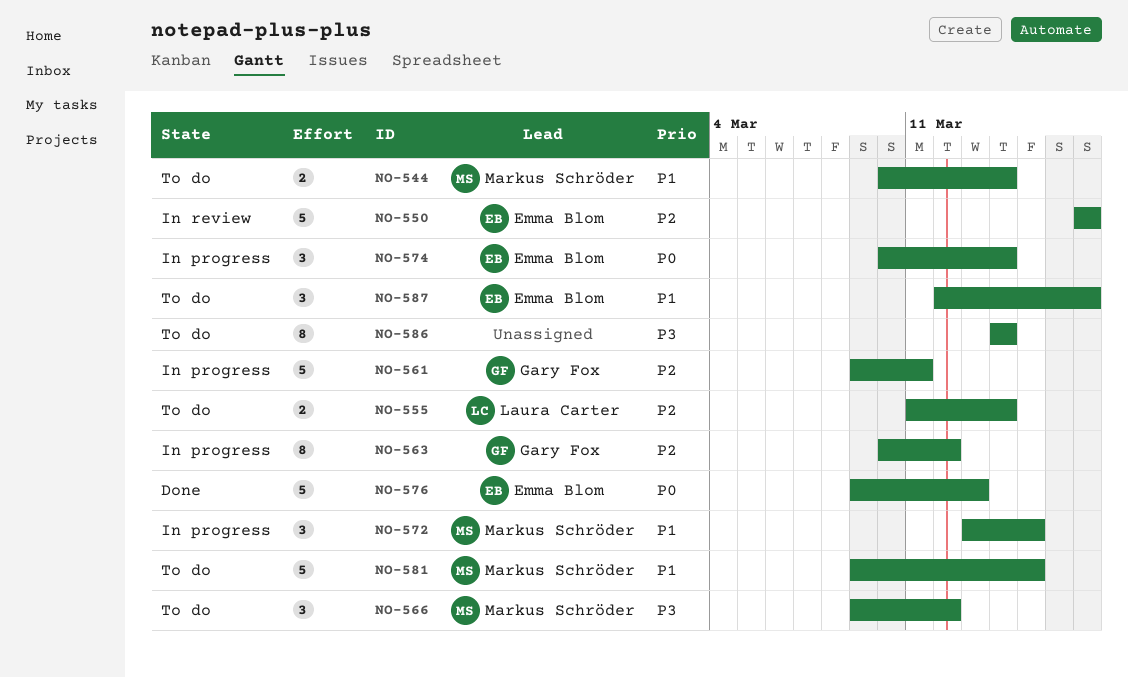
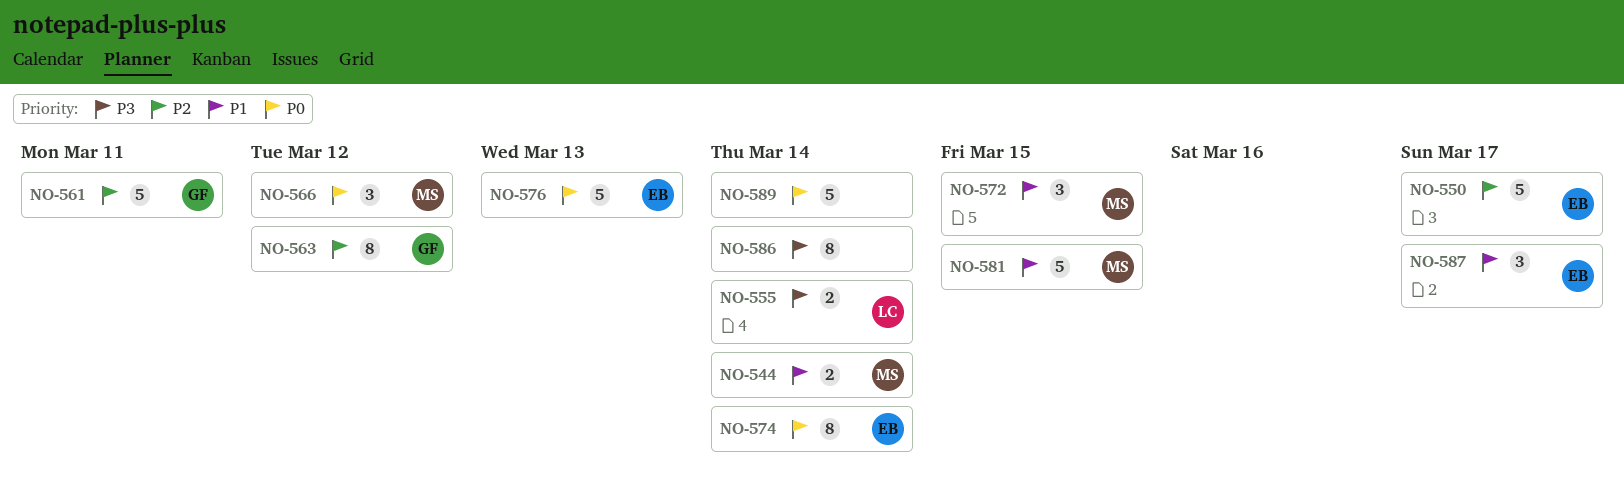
NO-555, priority: P2 -> P3
NO-566, priority: P3 -> P0
NO-574, estimate: 3 -> 8
NO-589: none -> present

